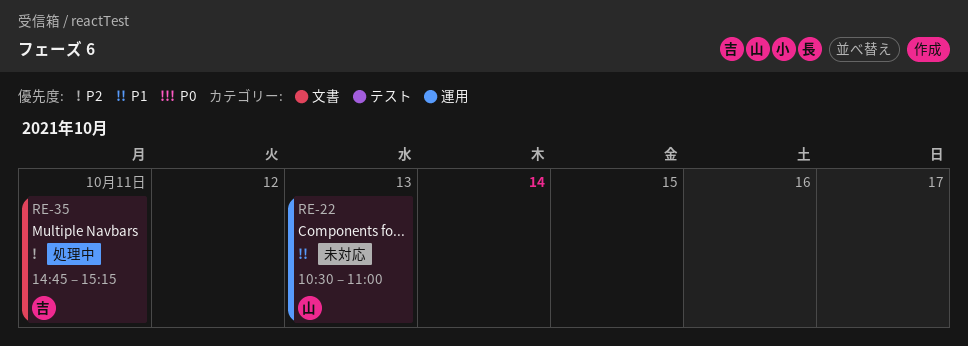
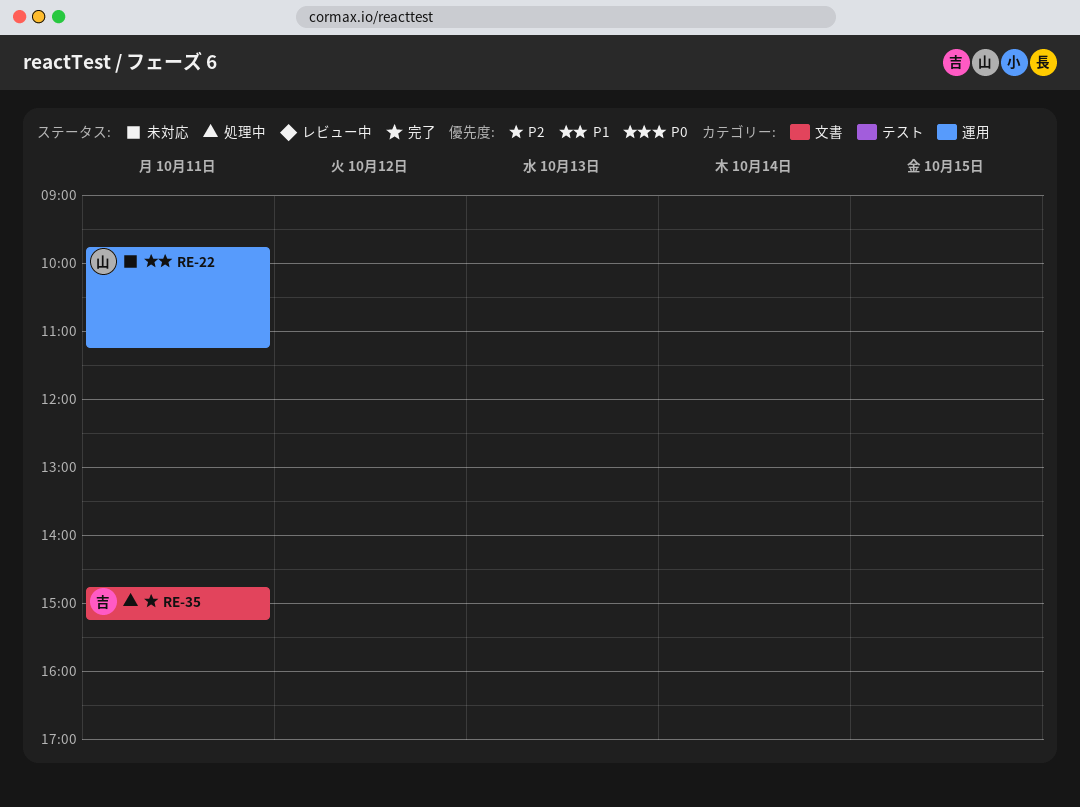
RE-22, day: Oct 13 -> Oct 11
RE-22, begins: 10:30 -> 09:45
RE-22, ends: 11:00 -> 11:15

